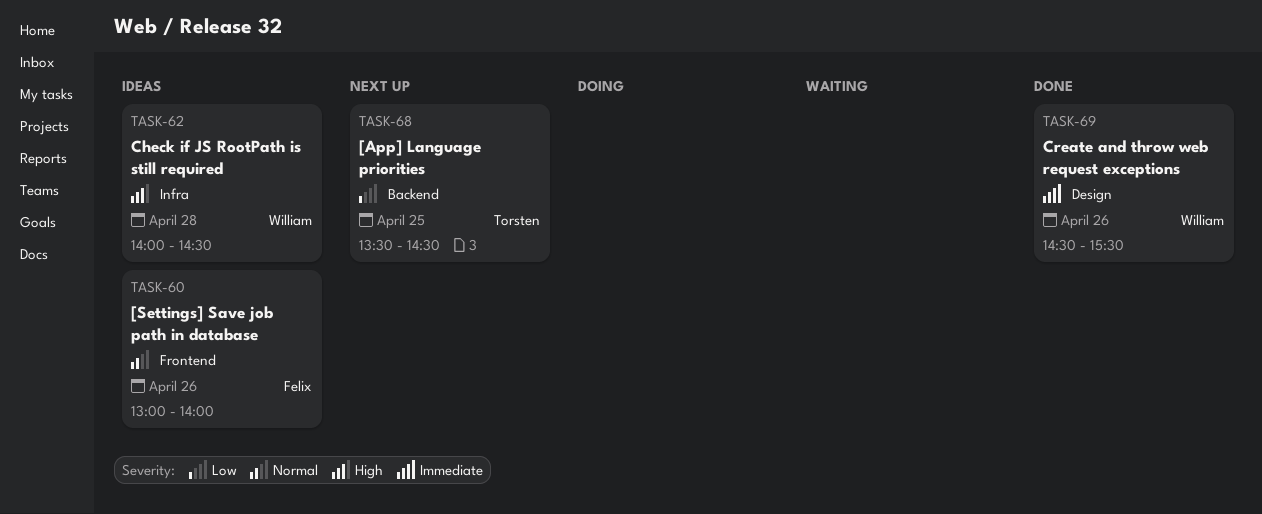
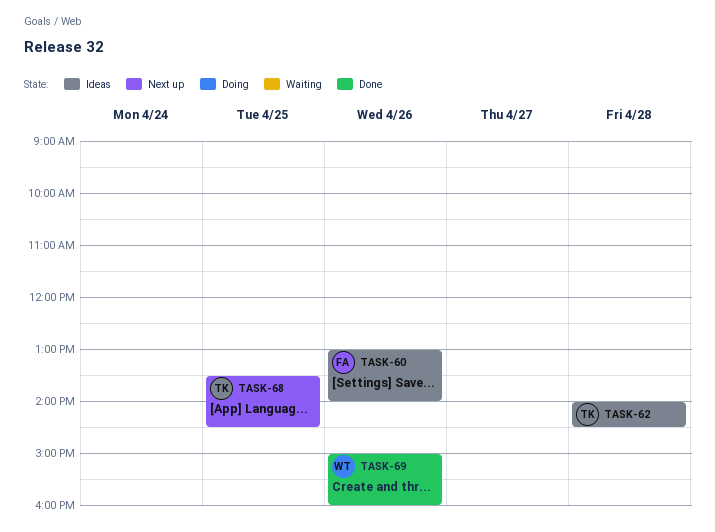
TASK-62, owner: William -> Torsten
TASK-69, begins: 14:30 -> 15:00
TASK-69, ends: 15:30 -> 16:00

